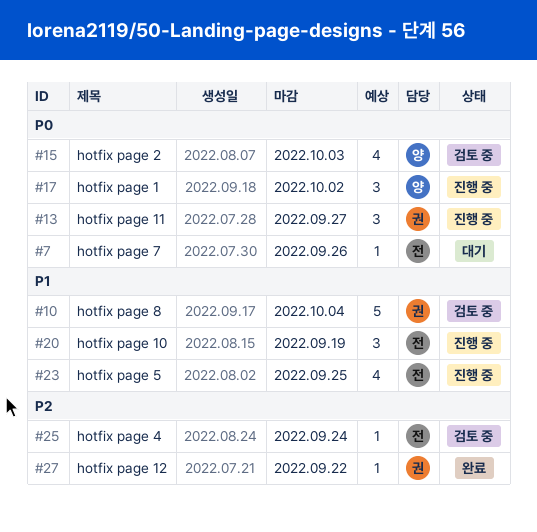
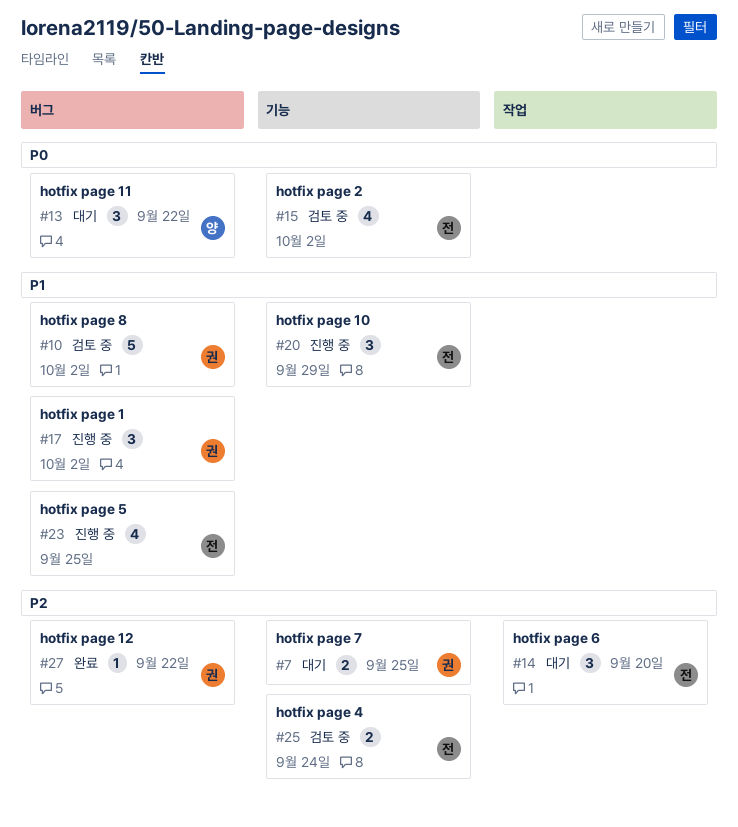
#7, owner: 전 -> 권
#7, priority: P0 -> P2
#7, estimate: 1 -> 2
#7, due: Sep 26 -> Sep 25
#10, due: Oct 4 -> Oct 2
#13, status: 진행 중 -> 대기
#13, owner: 권 -> 양
#13, due: Sep 27 -> Sep 22
#14: none -> present
#15, owner: 양 -> 전
#15, due: Oct 3 -> Oct 2
#17, owner: 양 -> 권
#17, priority: P0 -> P1
#20, due: Sep 19 -> Sep 29
#25, estimate: 1 -> 2

